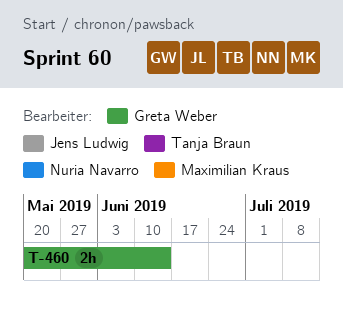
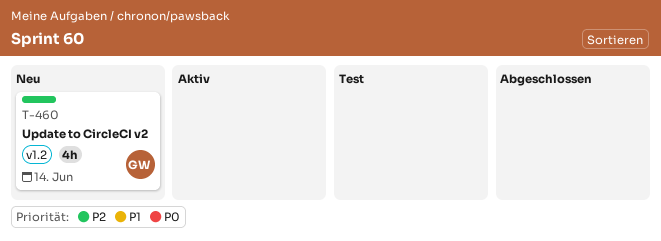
T-460, estimate: 2h -> 4h

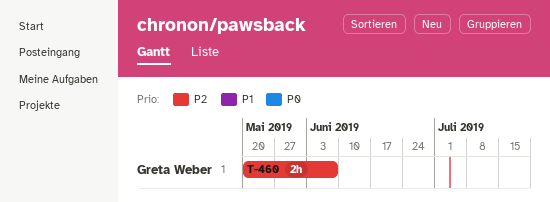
T-460, estimate: 4h -> 2h
T-460, due: Jun 14 -> Jun 7

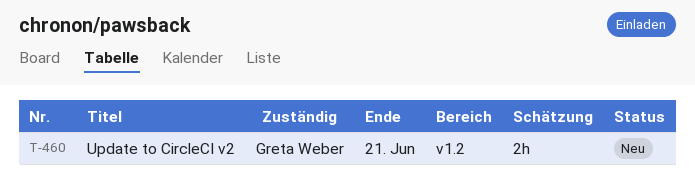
T-460, due: Jun 7 -> Jun 21

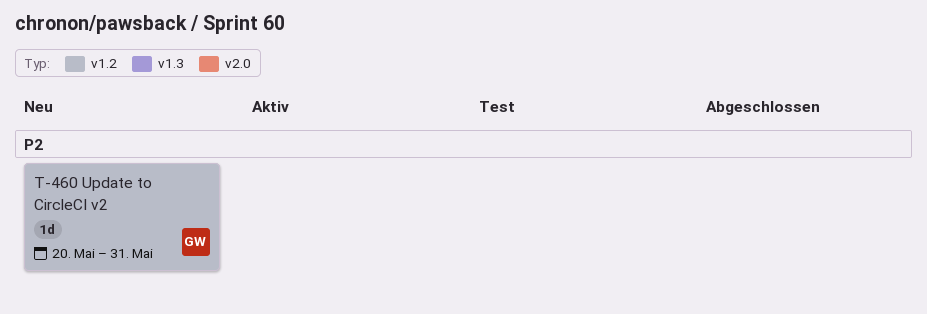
T-460, estimate: 2h -> 1d
T-460, due: Jun 21 -> May 31

